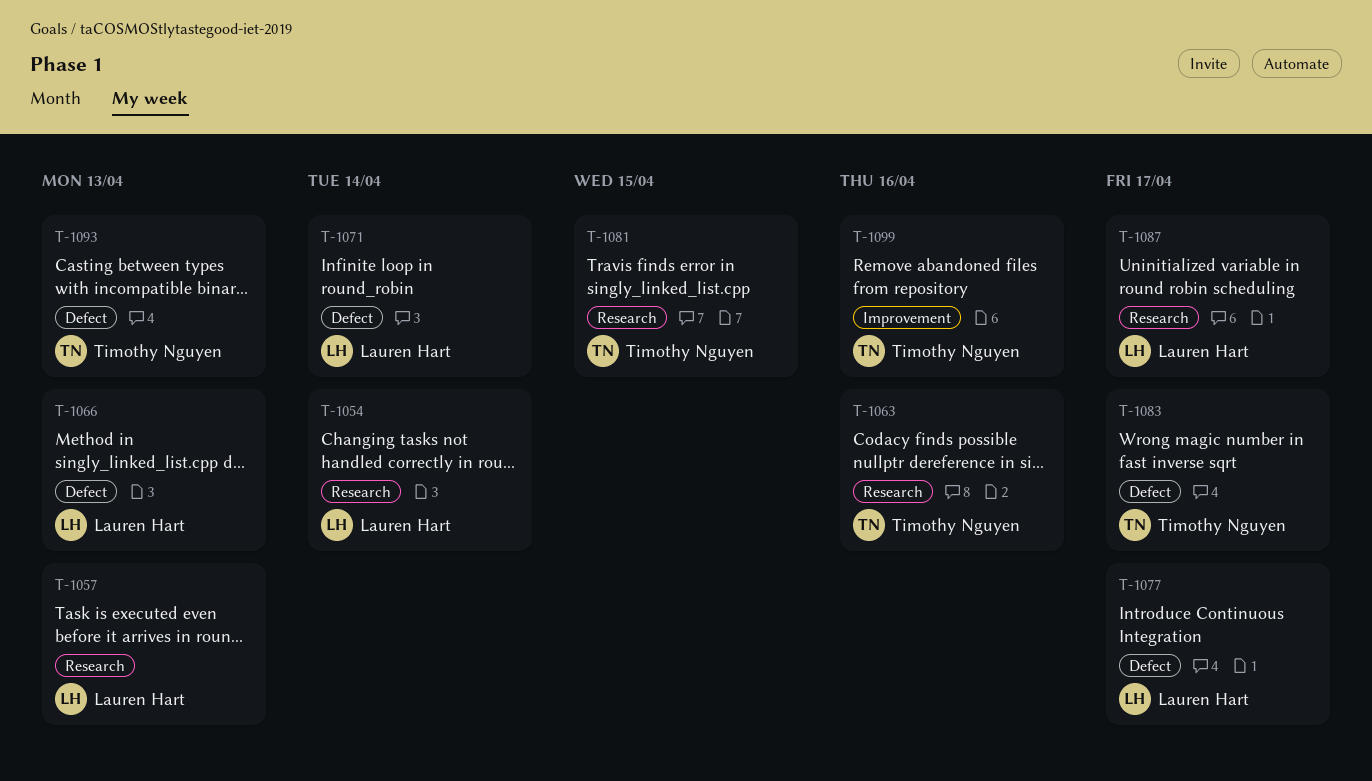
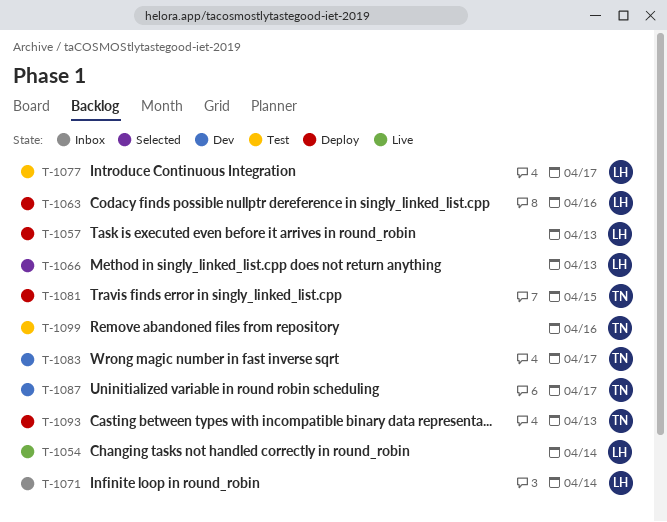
T-1063, owner: Timothy Nguyen -> Lauren Hart
T-1087, owner: Lauren Hart -> Timothy Nguyen

